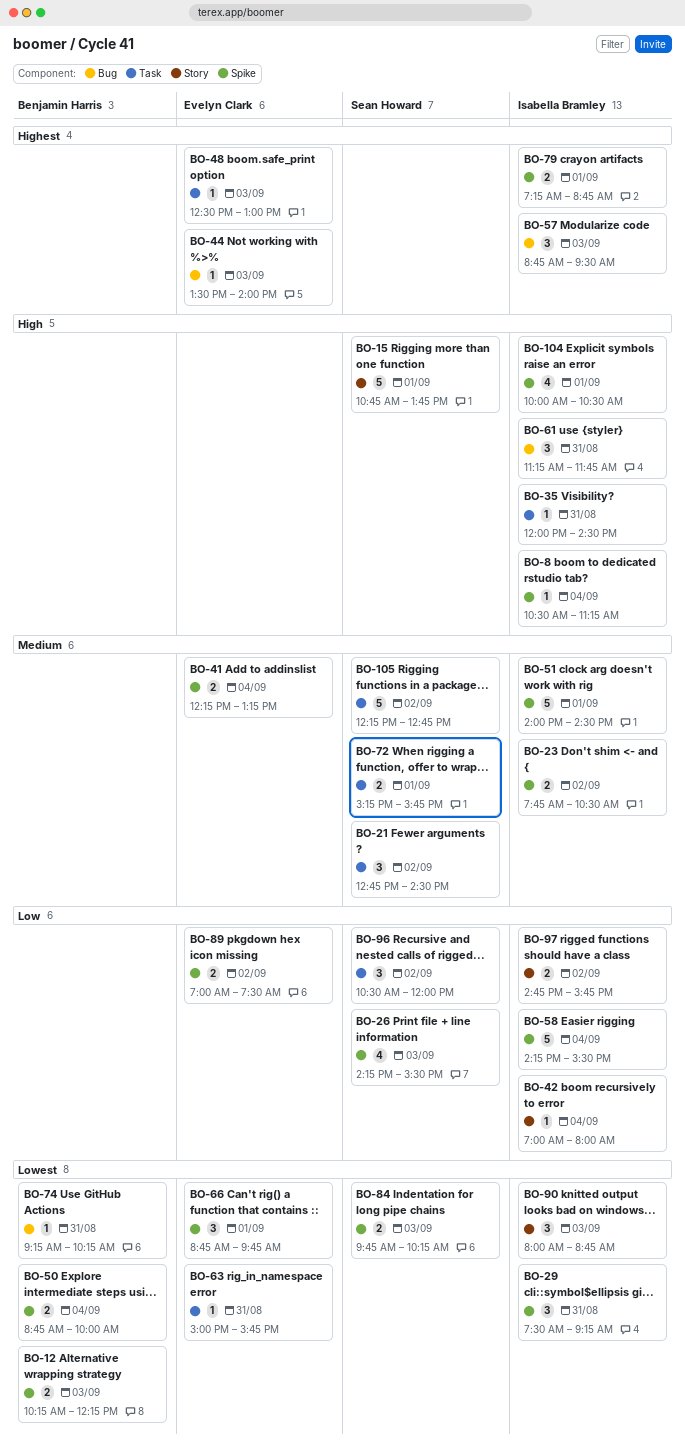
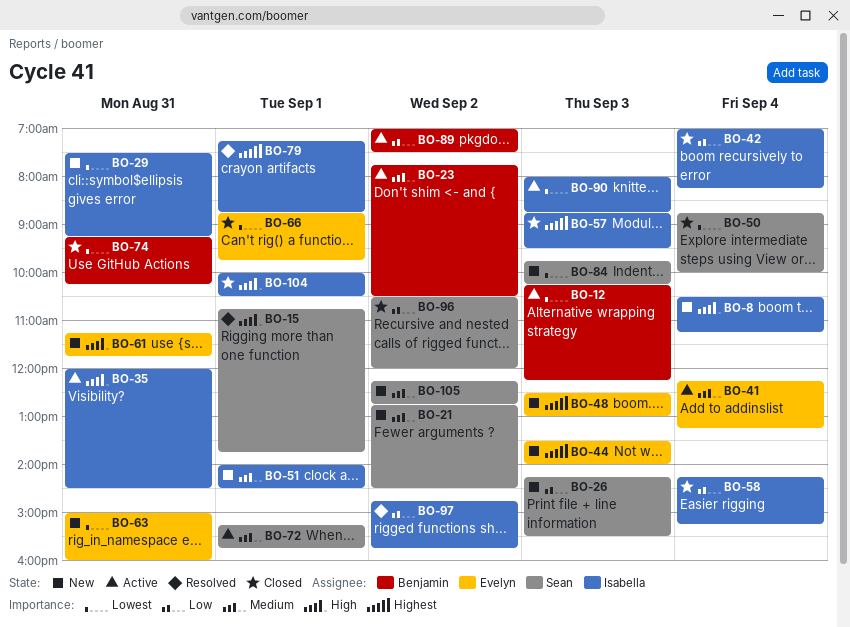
BO-23, owner: Isabella Bramley -> Benjamin Harris
BO-42, ends: 08:00 -> 08:15
BO-50, owner: Benjamin Harris -> Sean Howard
BO-58, ends: 15:30 -> 15:15
BO-61, owner: Isabella Bramley -> Evelyn Clark
BO-63, ends: 15:45 -> 16:00
BO-89, owner: Evelyn Clark -> Benjamin Harris

